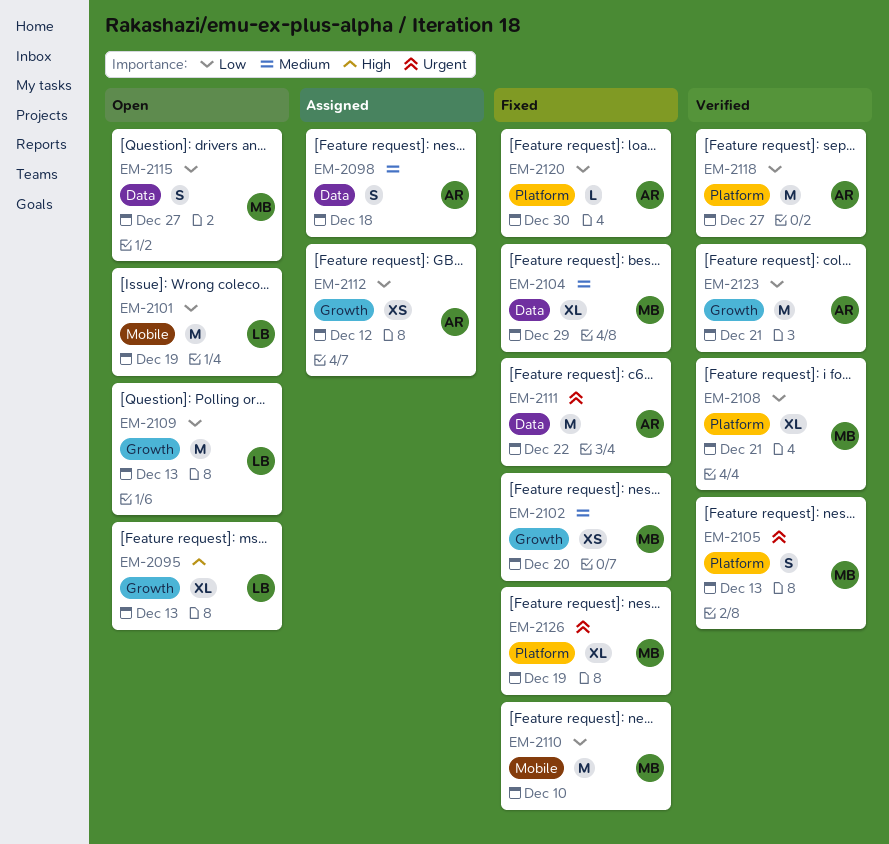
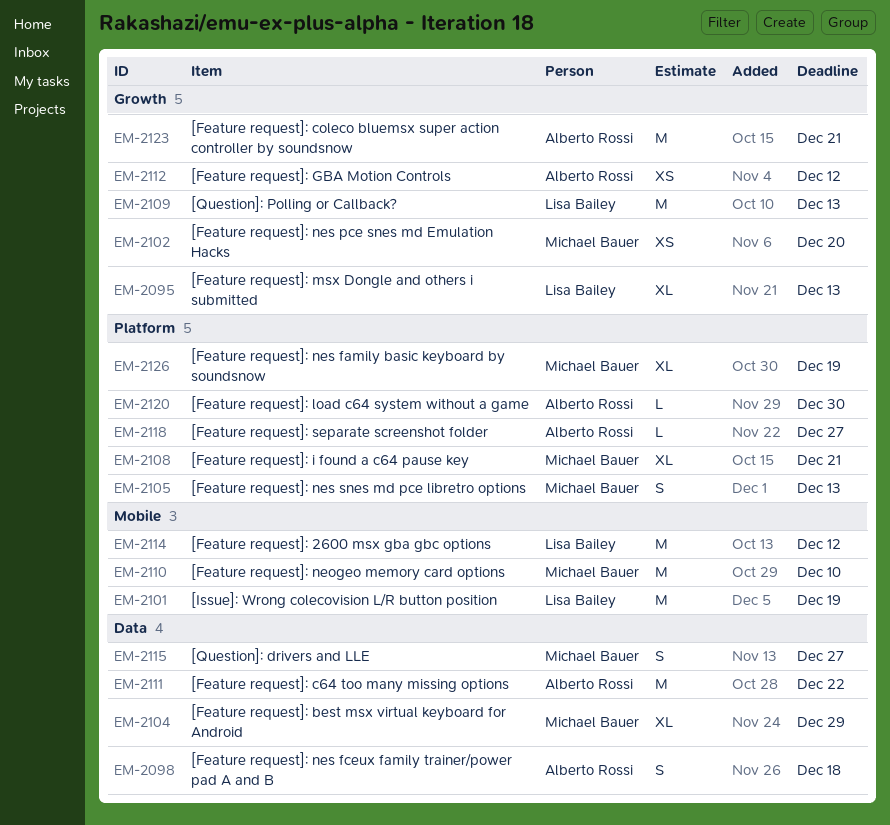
EM-2114: none -> present
EM-2118, estimate: M -> L

